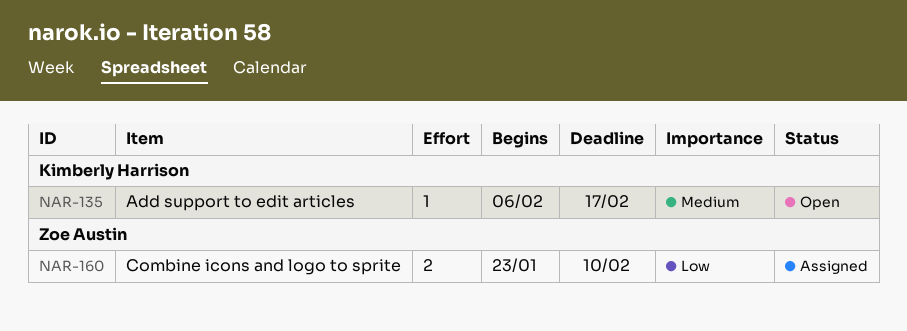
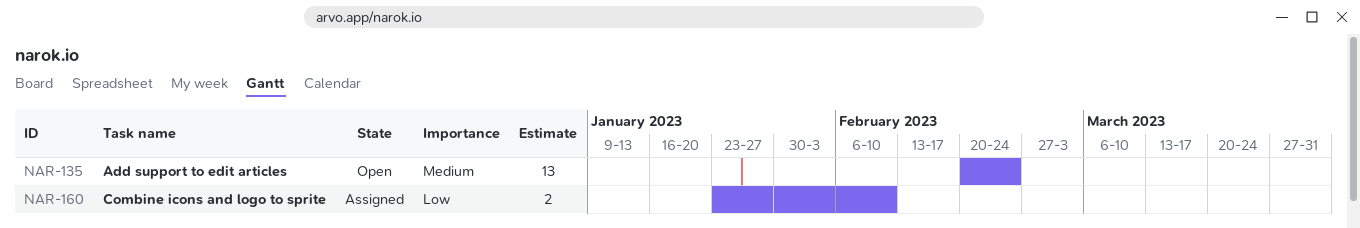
NAR-135, estimate: 1 -> 13
NAR-135, start: Feb 6 -> Feb 20
NAR-135, due: Feb 17 -> Feb 24

